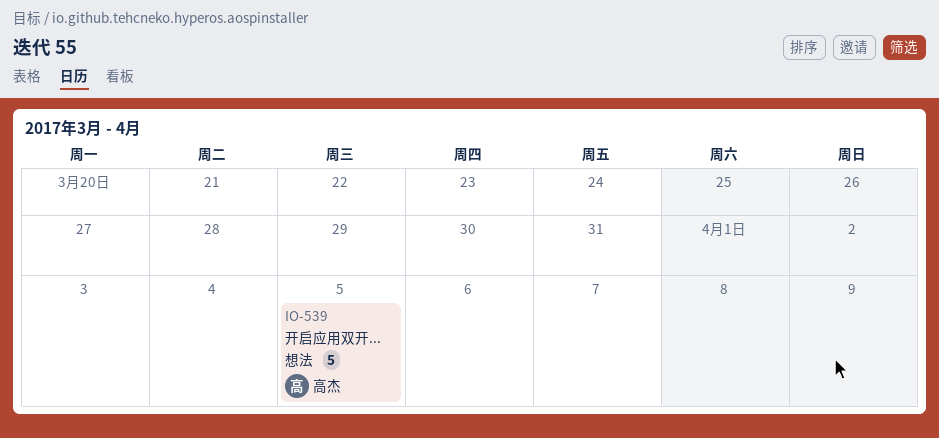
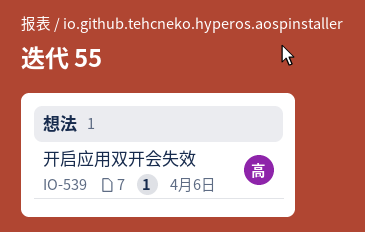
IO-539, estimate: 5 -> 1
IO-539, due: Apr 5 -> Apr 6

